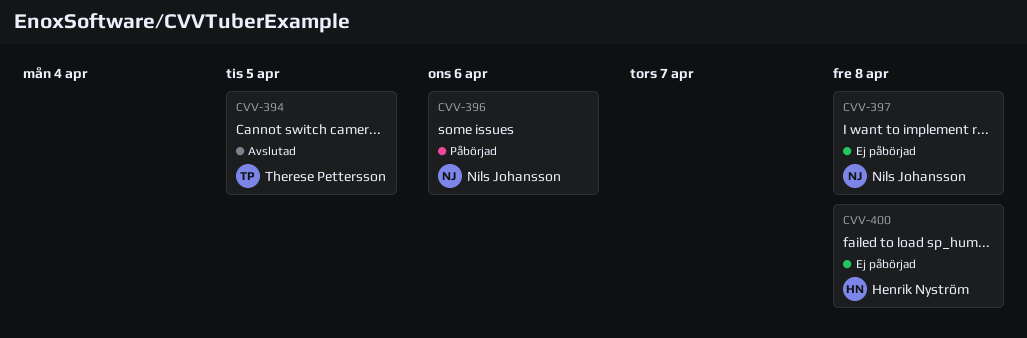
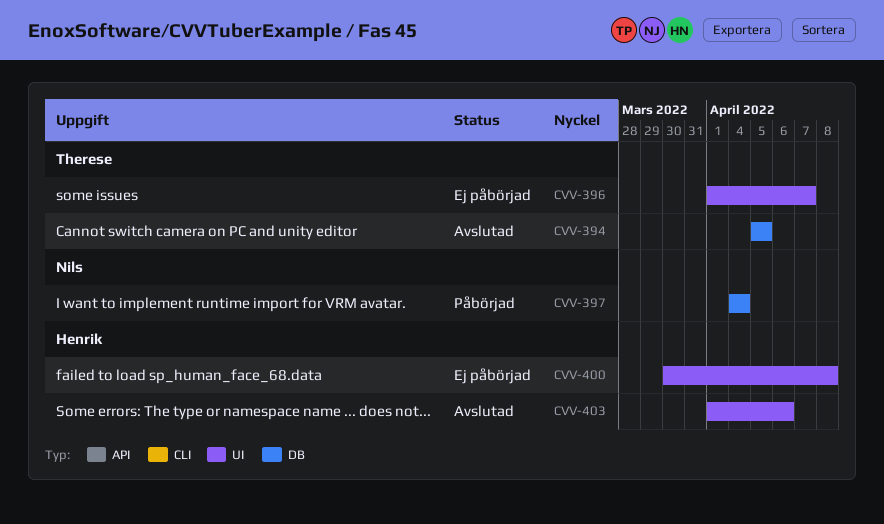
CVV-396, status: Påbörjad -> Ej påbörjad
CVV-396, owner: Nils Johansson -> Therese Pettersson
CVV-396, due: Apr 6 -> Apr 7
CVV-397, status: Ej påbörjad -> Påbörjad
CVV-397, due: Apr 8 -> Apr 4
CVV-403: none -> present

